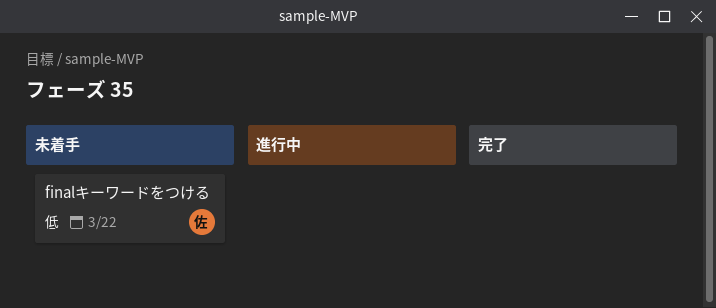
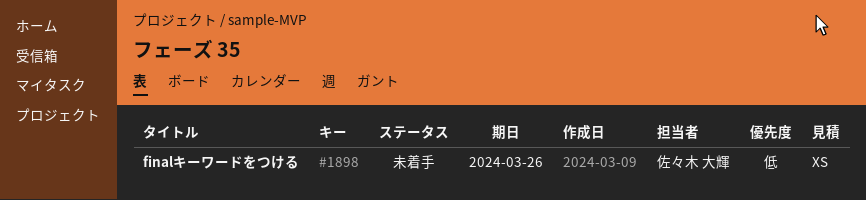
finalキーワードをつける, due: Mar 22 -> Mar 26

